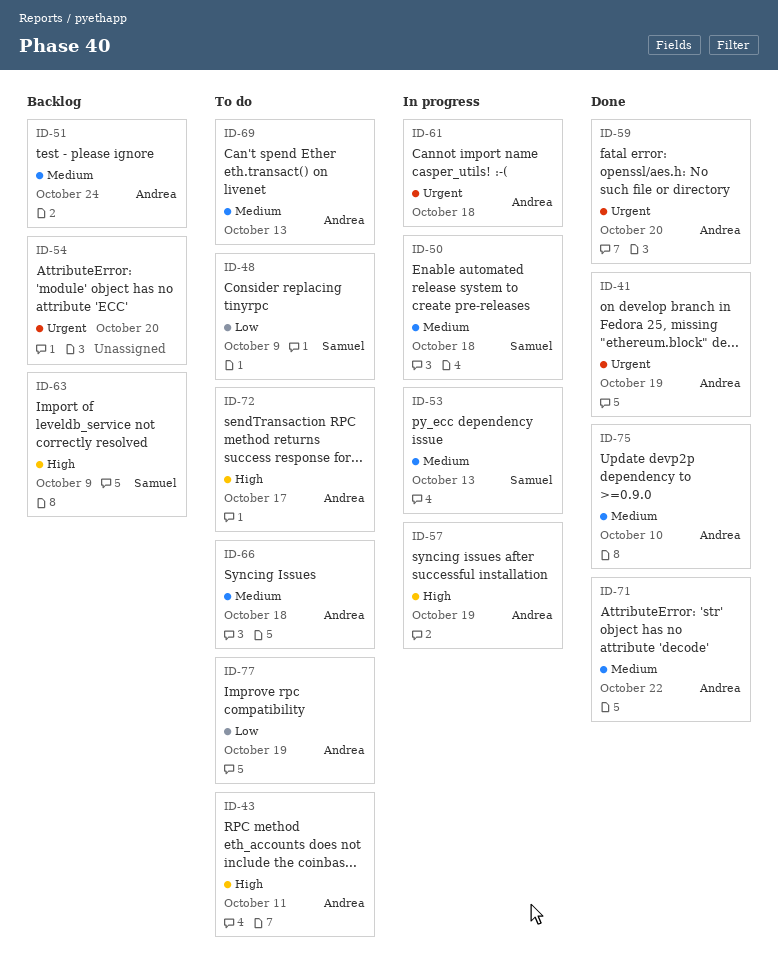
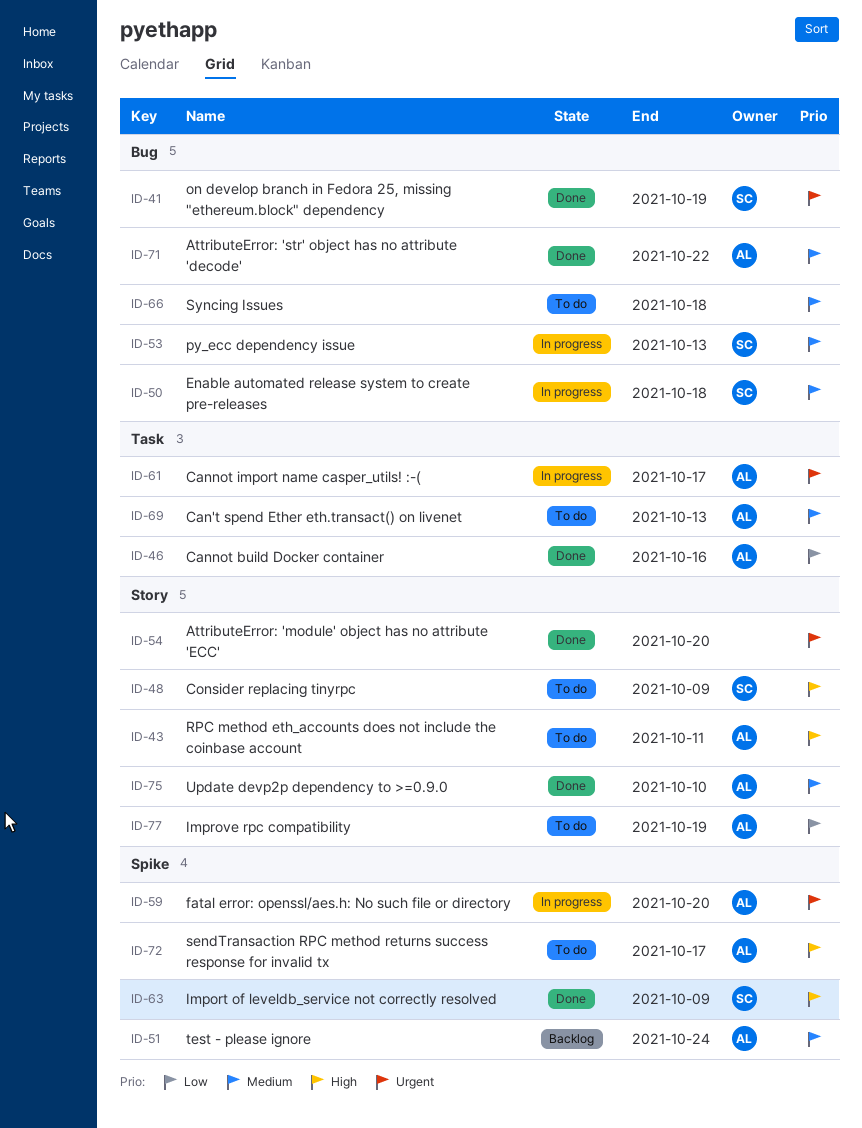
ID-41, owner: Andrea -> Samuel
ID-46: none -> present
ID-48, priority: Low -> High
ID-54, status: Backlog -> Done
ID-57: present -> none
ID-59, status: Done -> In progress
ID-61, due: Oct 18 -> Oct 17
ID-63, status: Backlog -> Done
ID-66, owner: Andrea -> none

